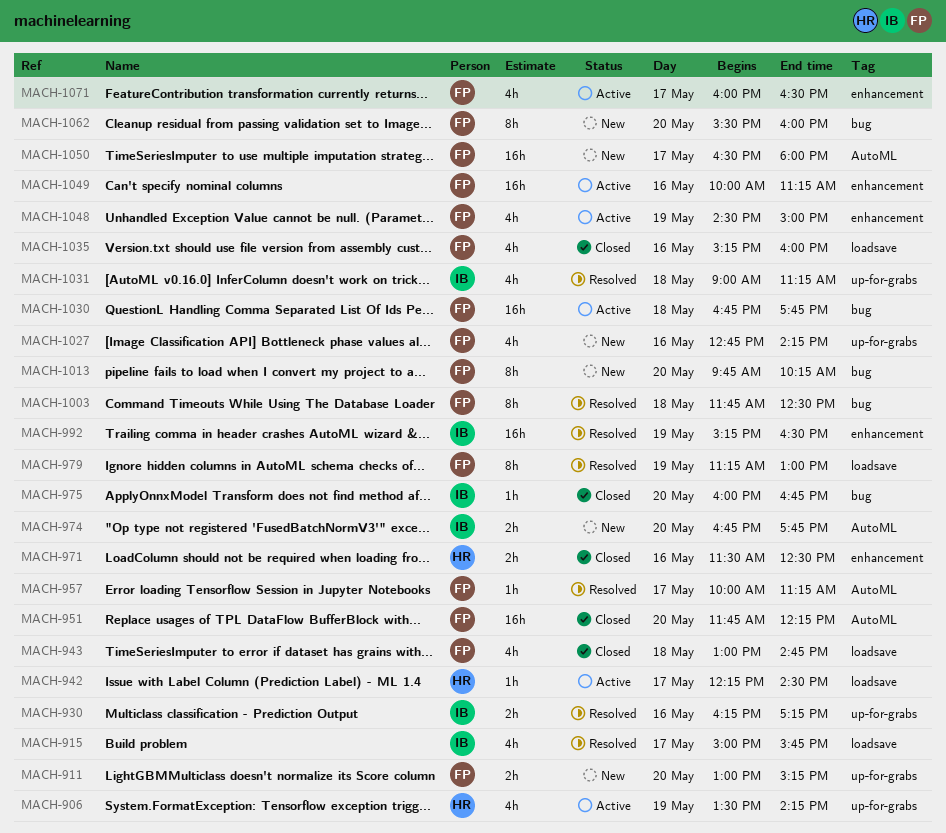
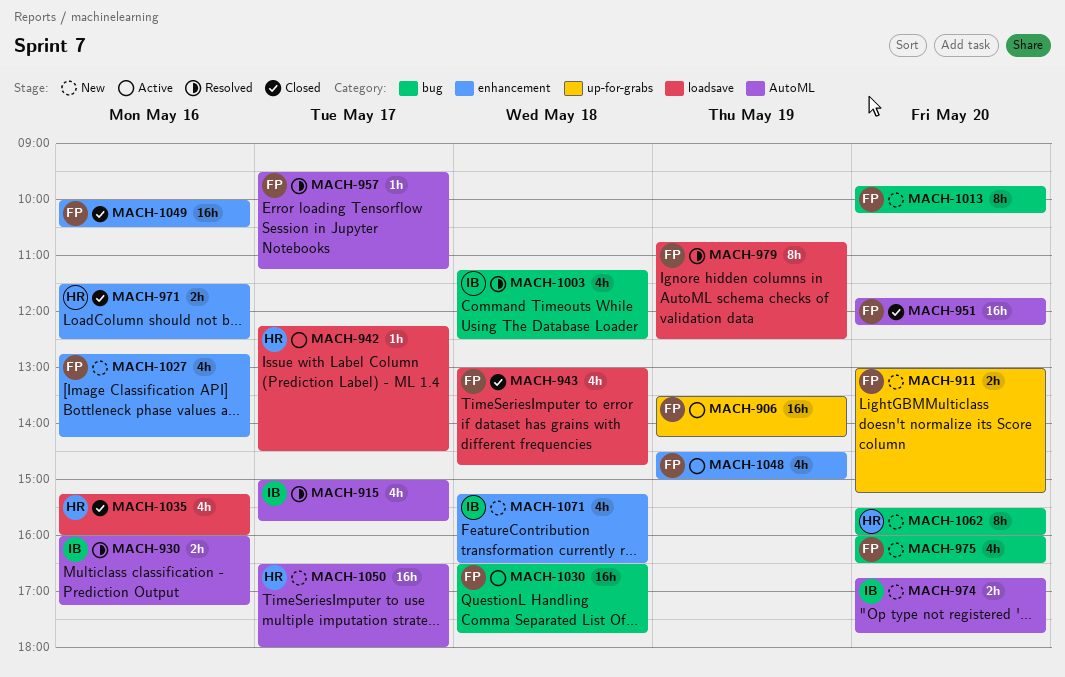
MACH-906, owner: HR -> FP
MACH-906, estimate: 4h -> 16h
MACH-915, label: loadsave -> AutoML
MACH-930, label: up-for-grabs -> AutoML
MACH-930, begins: 16:15 -> 16:00
MACH-957, begins: 10:00 -> 09:30
MACH-975, status: Closed -> New
MACH-975, owner: IB -> FP
MACH-975, estimate: 1h -> 4h
MACH-975, ends: 16:45 -> 16:30
MACH-979, begins: 11:15 -> 10:45
MACH-979, ends: 13:00 -> 12:30
MACH-992: present -> none
MACH-1003, owner: FP -> IB
MACH-1003, estimate: 8h -> 4h
MACH-1003, begins: 11:45 -> 11:15
MACH-1027, label: up-for-grabs -> enhancement
MACH-1030, begins: 16:45 -> 16:30
MACH-1031: present -> none
MACH-1035, owner: FP -> HR
MACH-1049, status: Active -> Closed
MACH-1049, ends: 11:15 -> 10:30
MACH-1050, owner: FP -> HR
MACH-1062, owner: FP -> HR
MACH-1071, status: Active -> New
MACH-1071, owner: FP -> IB
MACH-1071, day: May 17 -> May 18
MACH-1071, begins: 16:00 -> 15:15

